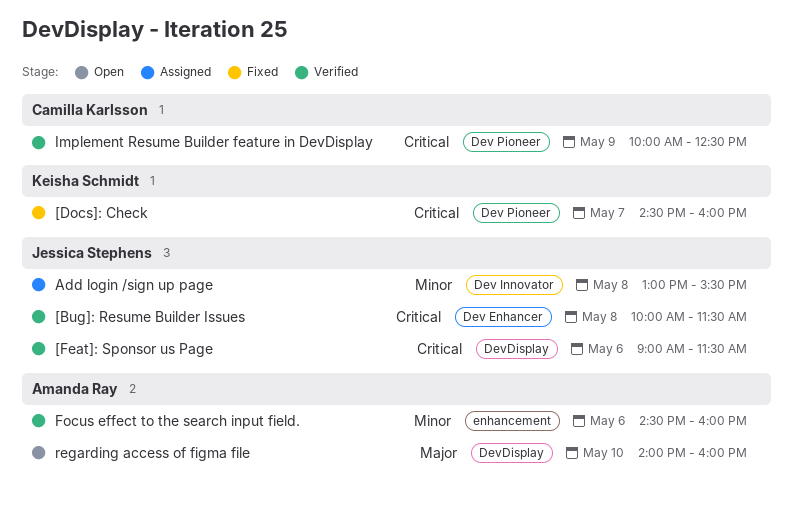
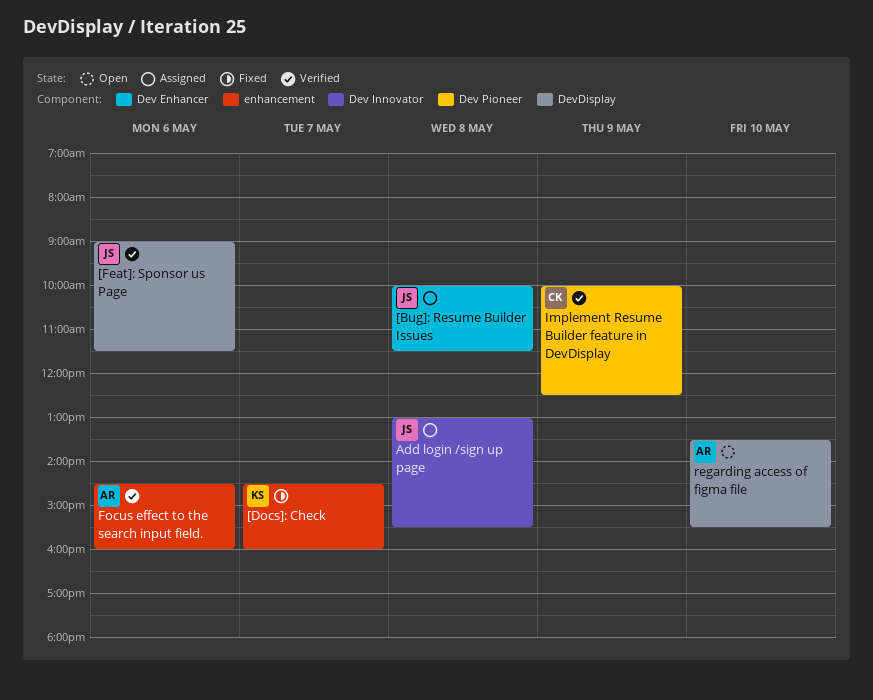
[Bug]: Resume Builder Issues, status: Verified -> Assigned
[Docs]: Check, label: Dev Pioneer -> enhancement
regarding access of figma file, begins: 14:00 -> 13:30
regarding access of figma file, ends: 16:00 -> 15:30

